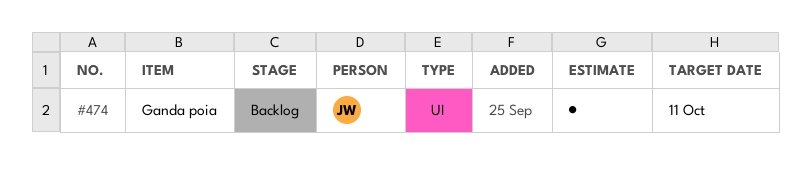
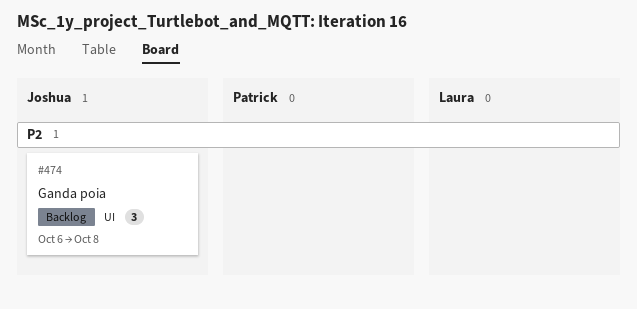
#474, estimate: 1 -> 3
#474, due: Oct 11 -> Oct 8

